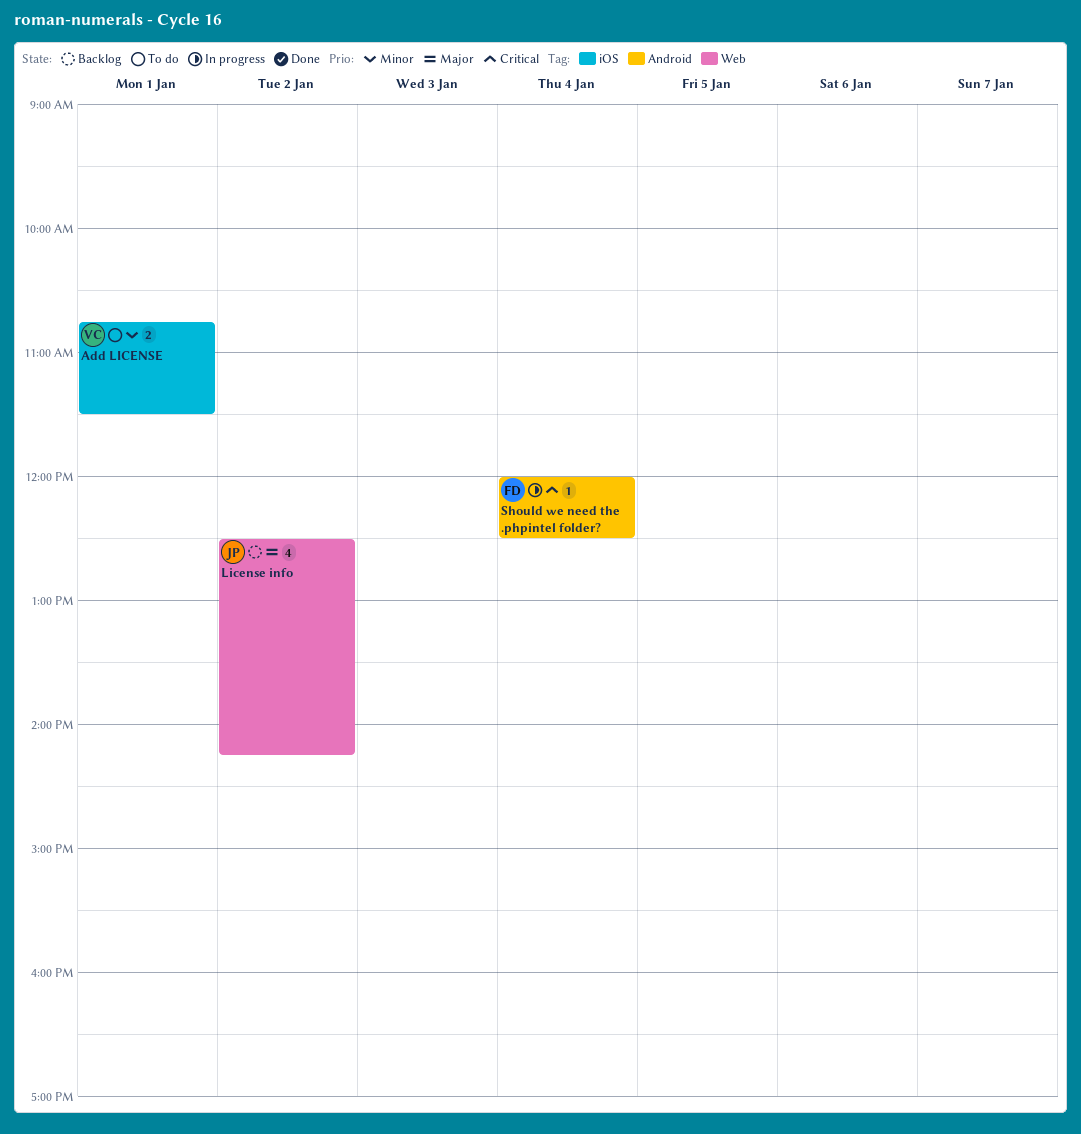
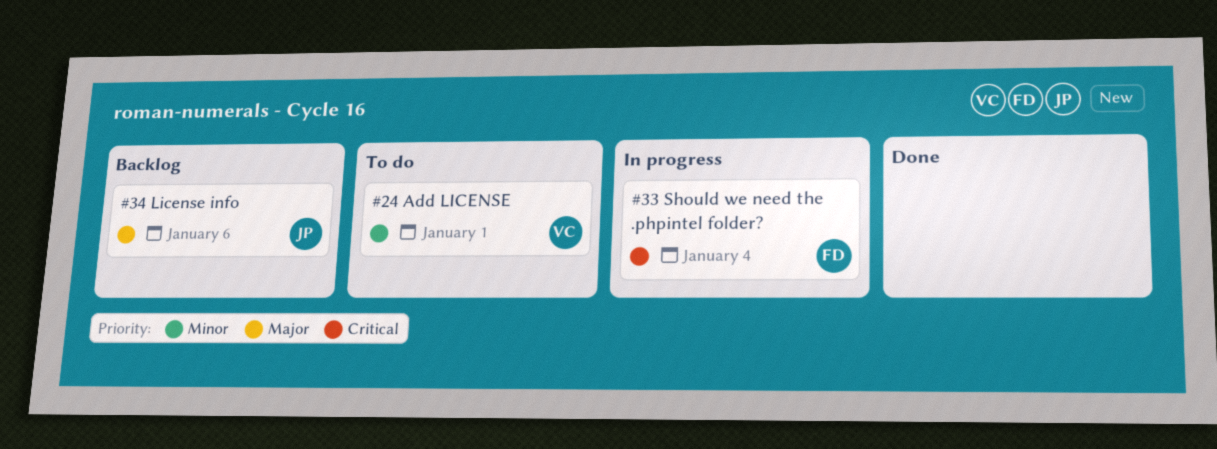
License info, day: Jan 2 -> Jan 6

